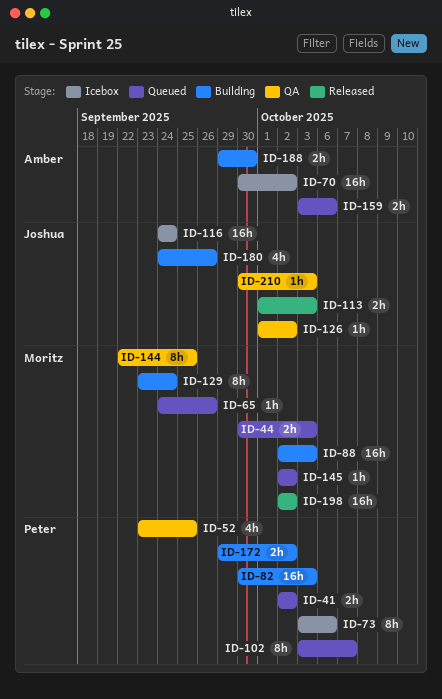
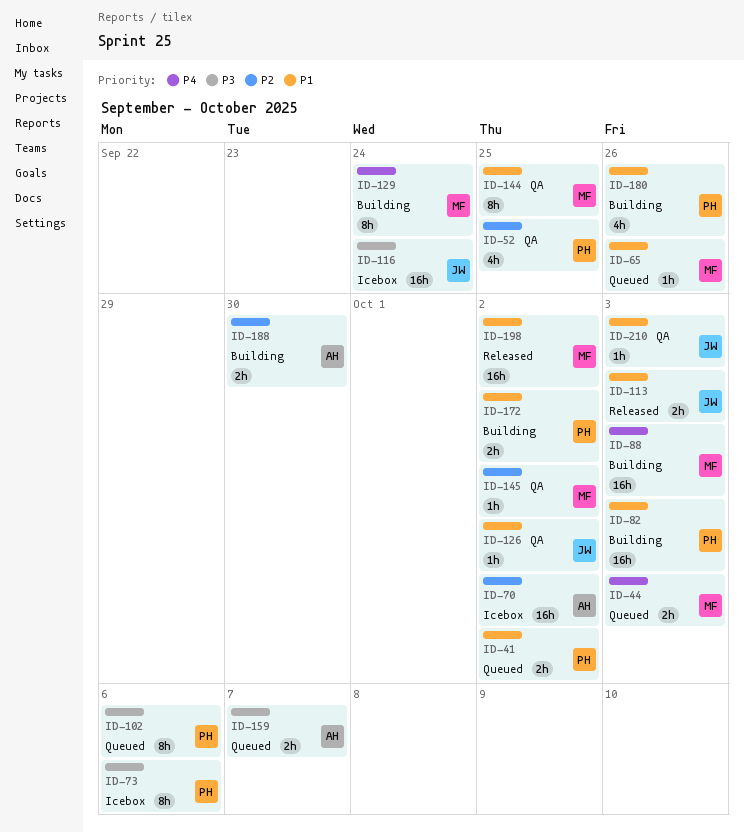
ID-102, due: Oct 7 -> Oct 6
ID-145, status: Queued -> QA
ID-159, due: Oct 6 -> Oct 7
ID-180, owner: Joshua -> Peter

